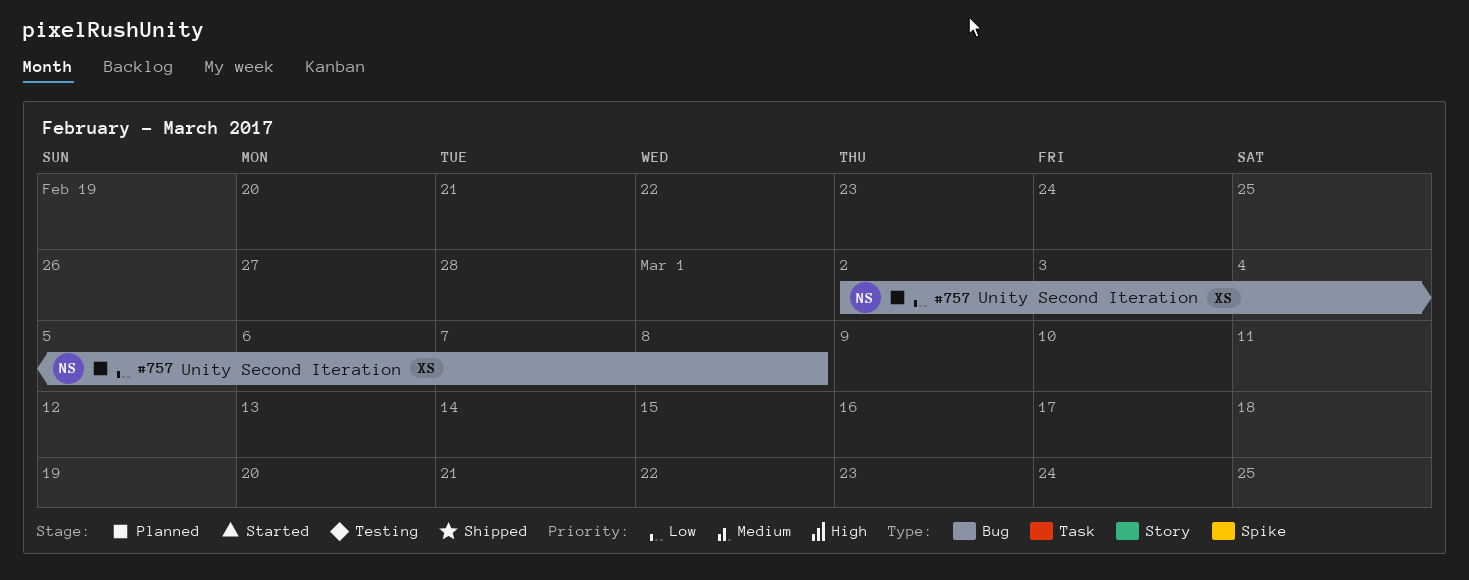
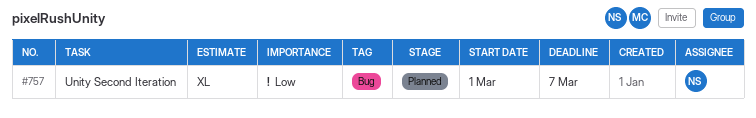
#757, estimate: XS -> XL
#757, start: Mar 2 -> Mar 1
#757, due: Mar 8 -> Mar 7

